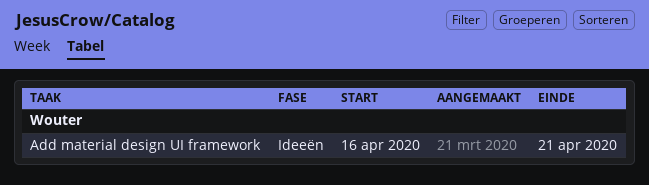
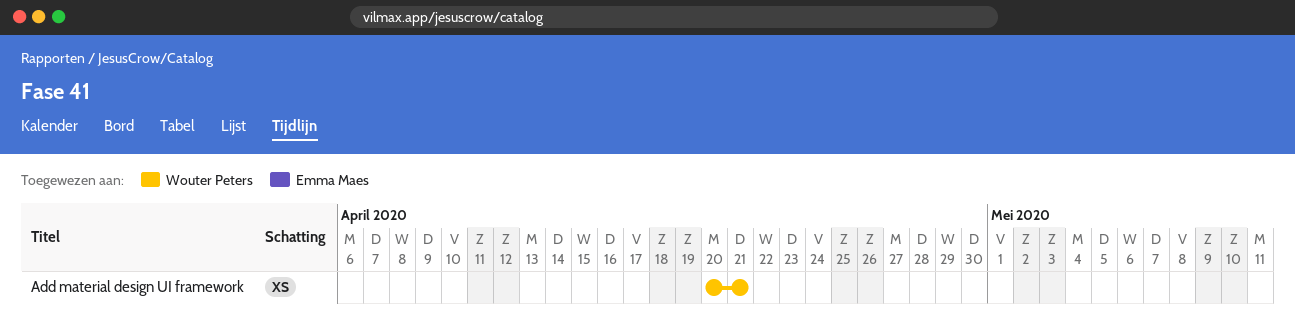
Add material design UI framework, start: Apr 16 -> Apr 20

